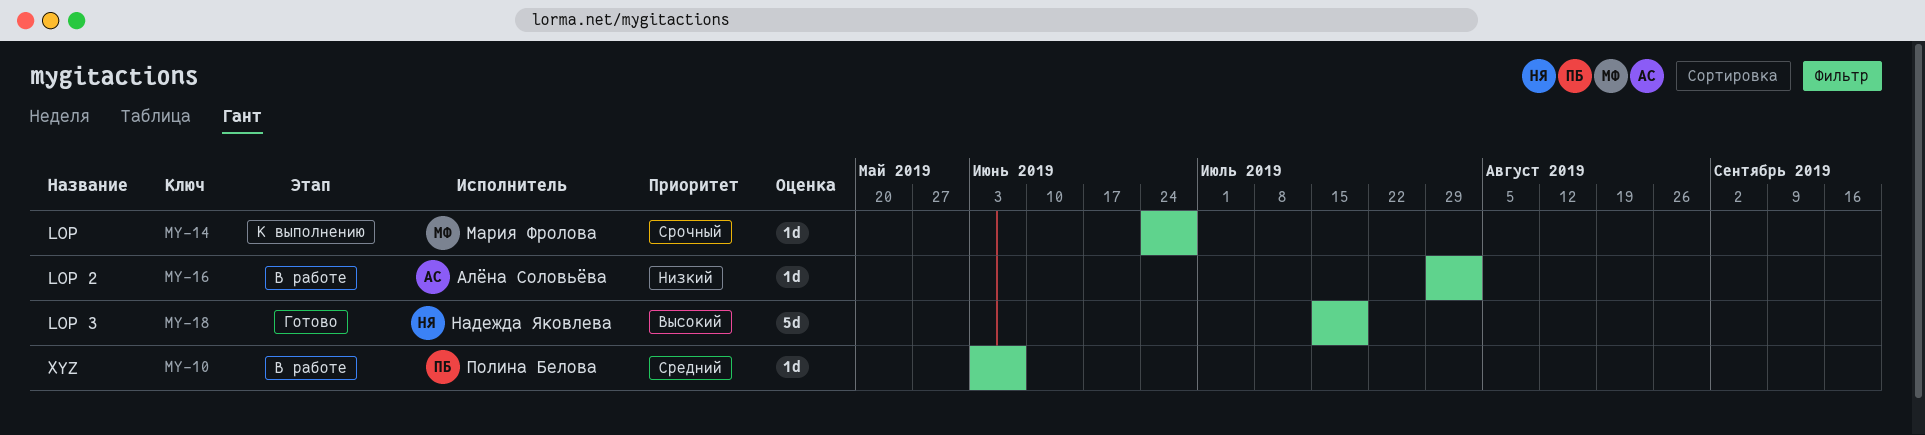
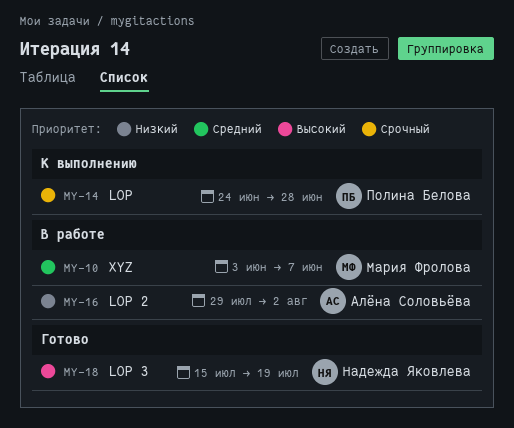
MY-10, owner: Полина Белова -> Мария Фролова
MY-14, owner: Мария Фролова -> Полина Белова

